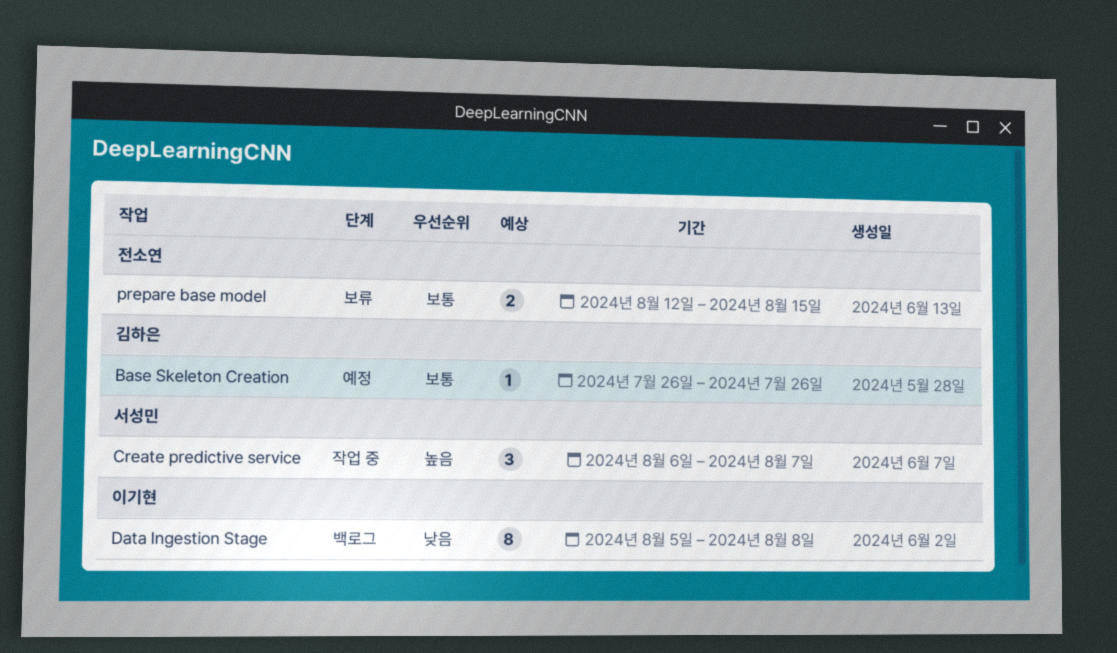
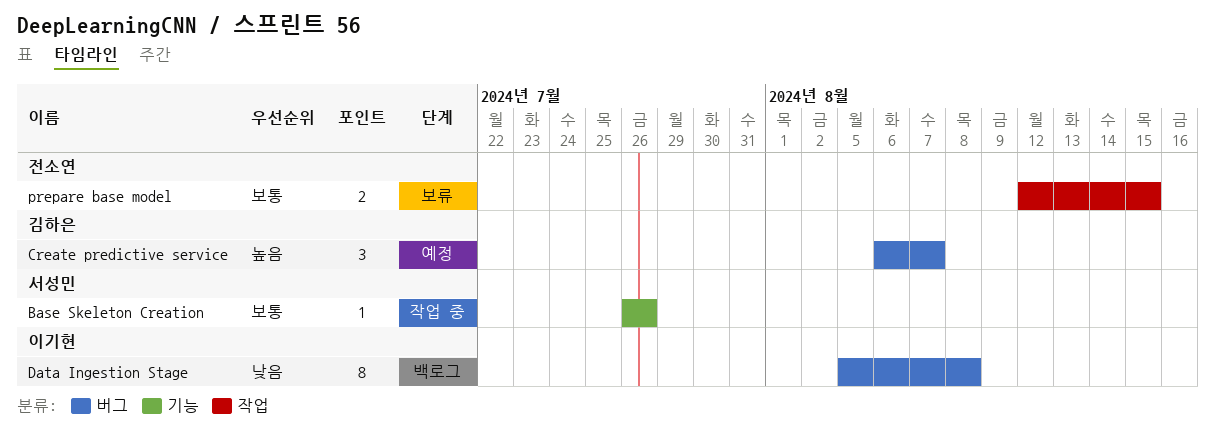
Base Skeleton Creation, status: 예정 -> 작업 중
Base Skeleton Creation, owner: 김하은 -> 서성민
Create predictive service, status: 작업 중 -> 예정
Create predictive service, owner: 서성민 -> 김하은

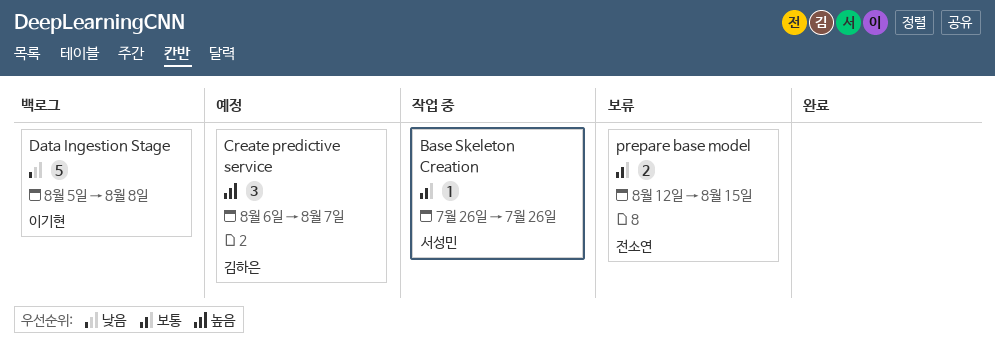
Data Ingestion Stage, estimate: 8 -> 5

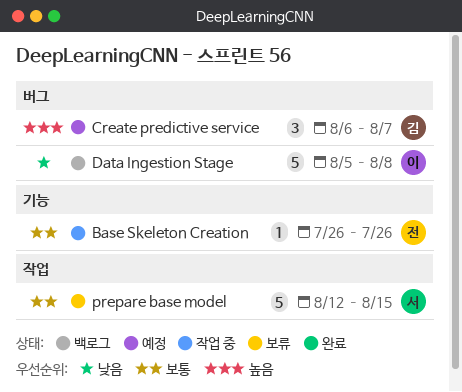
Base Skeleton Creation, owner: 서성민 -> 전소연
prepare base model, owner: 전소연 -> 서성민
prepare base model, estimate: 2 -> 5

